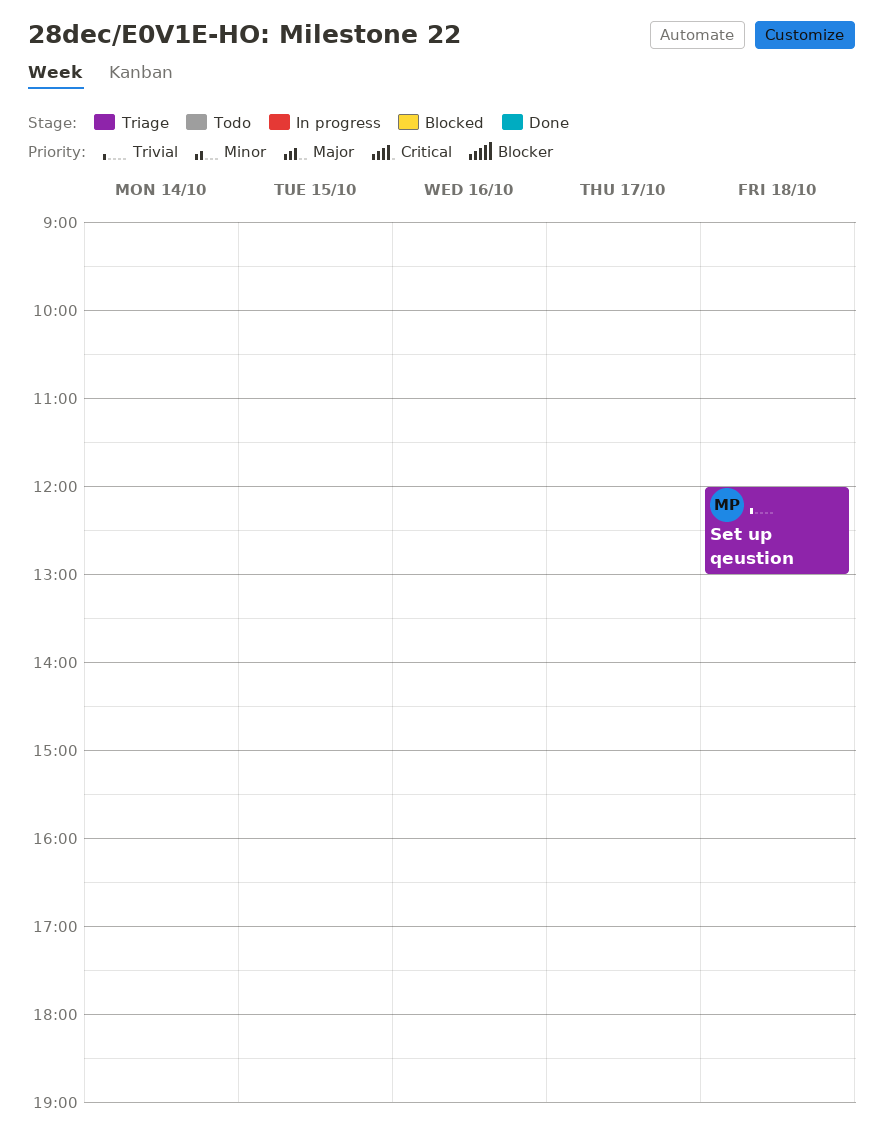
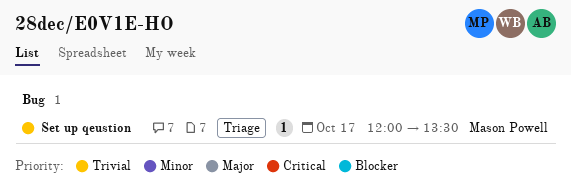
Set up qeustion, day: Oct 18 -> Oct 17
Set up qeustion, ends: 13:00 -> 13:30

